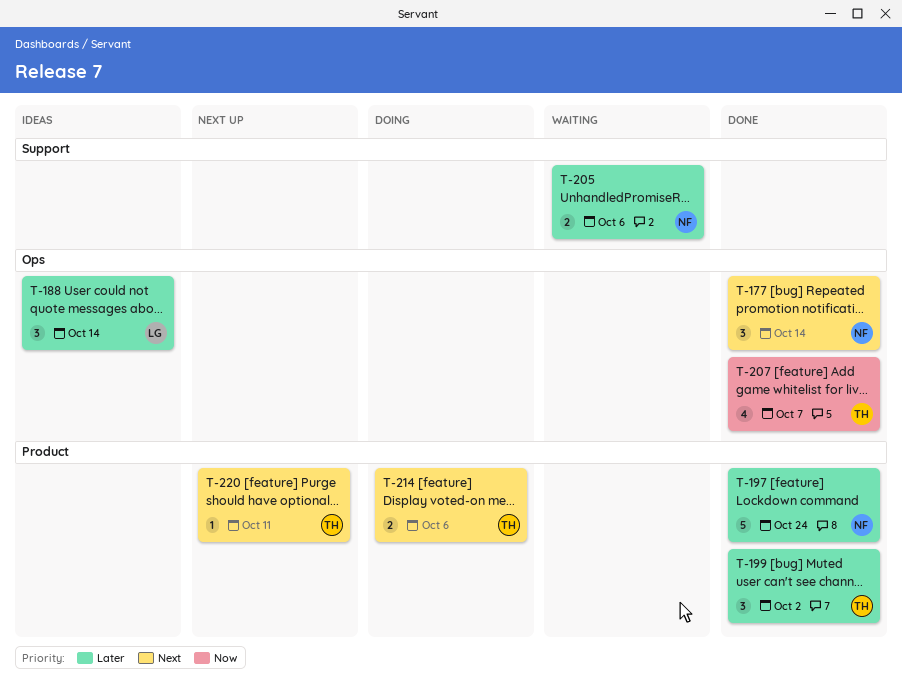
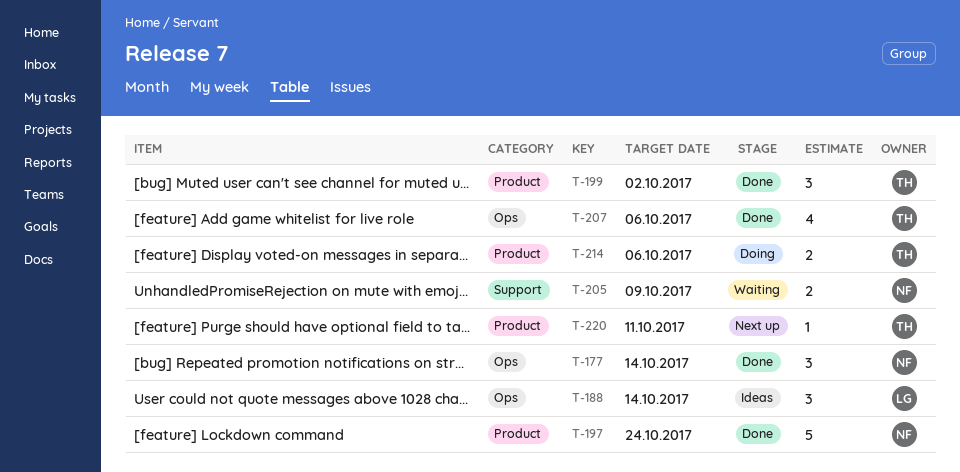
T-205, due: Oct 6 -> Oct 9
T-207, due: Oct 7 -> Oct 6

